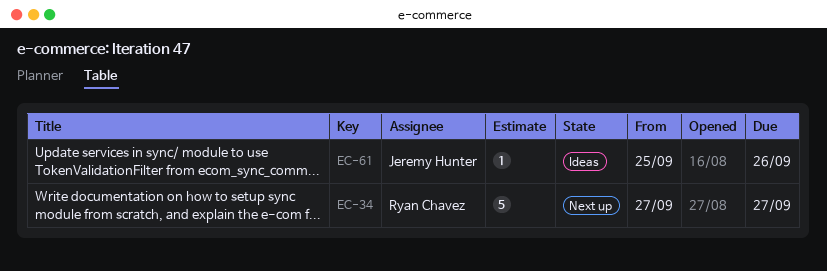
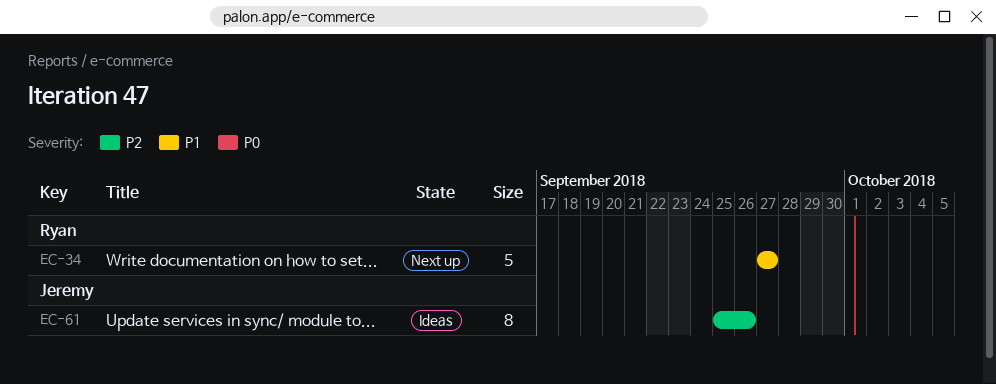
EC-61, estimate: 1 -> 8

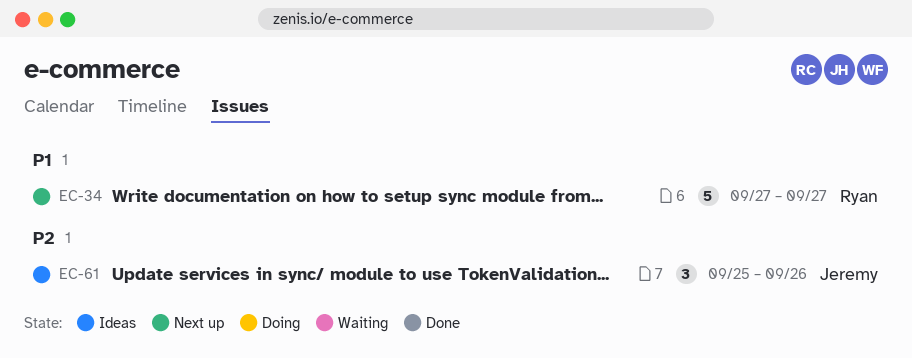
EC-61, estimate: 8 -> 3

